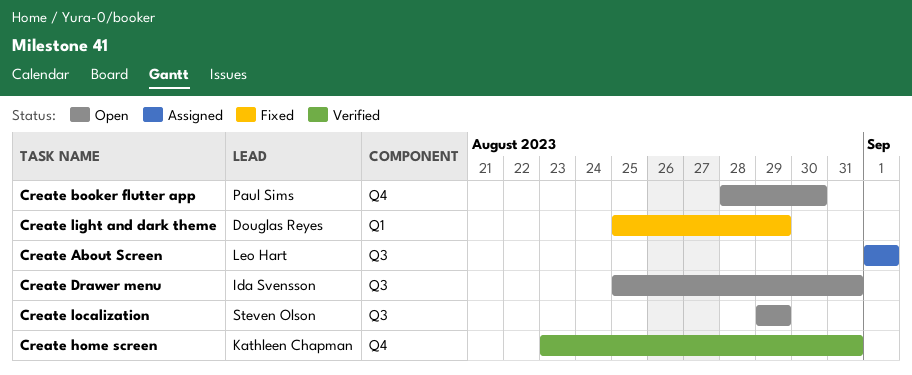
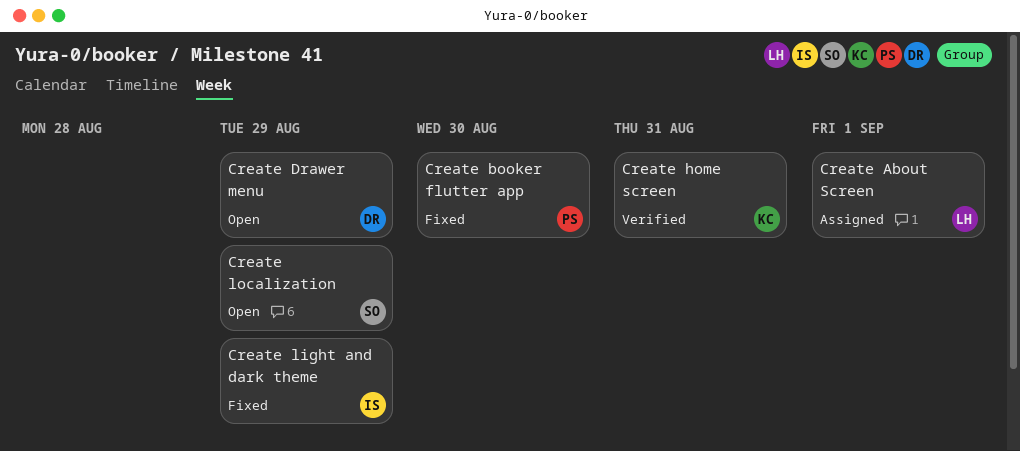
Create booker flutter app, status: Open -> Fixed
Create Drawer menu, owner: Ida Svensson -> Douglas Reyes
Create Drawer menu, due: Aug 31 -> Aug 29
Create light and dark theme, owner: Douglas Reyes -> Ida Svensson

